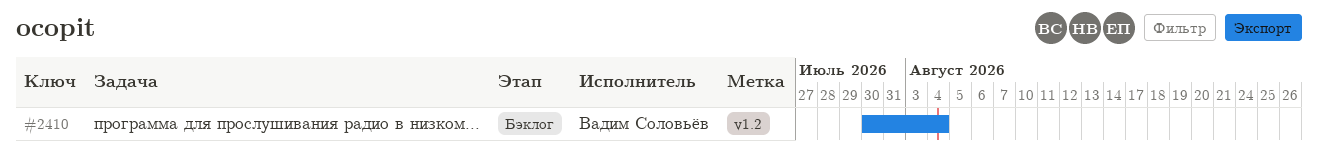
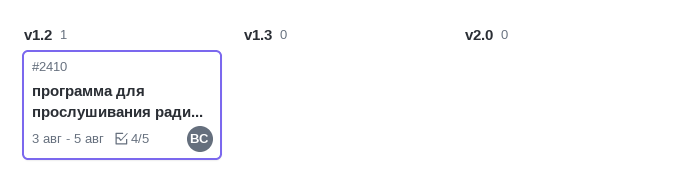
#2410, start: Jul 30 -> Aug 3
#2410, due: Aug 4 -> Aug 5

